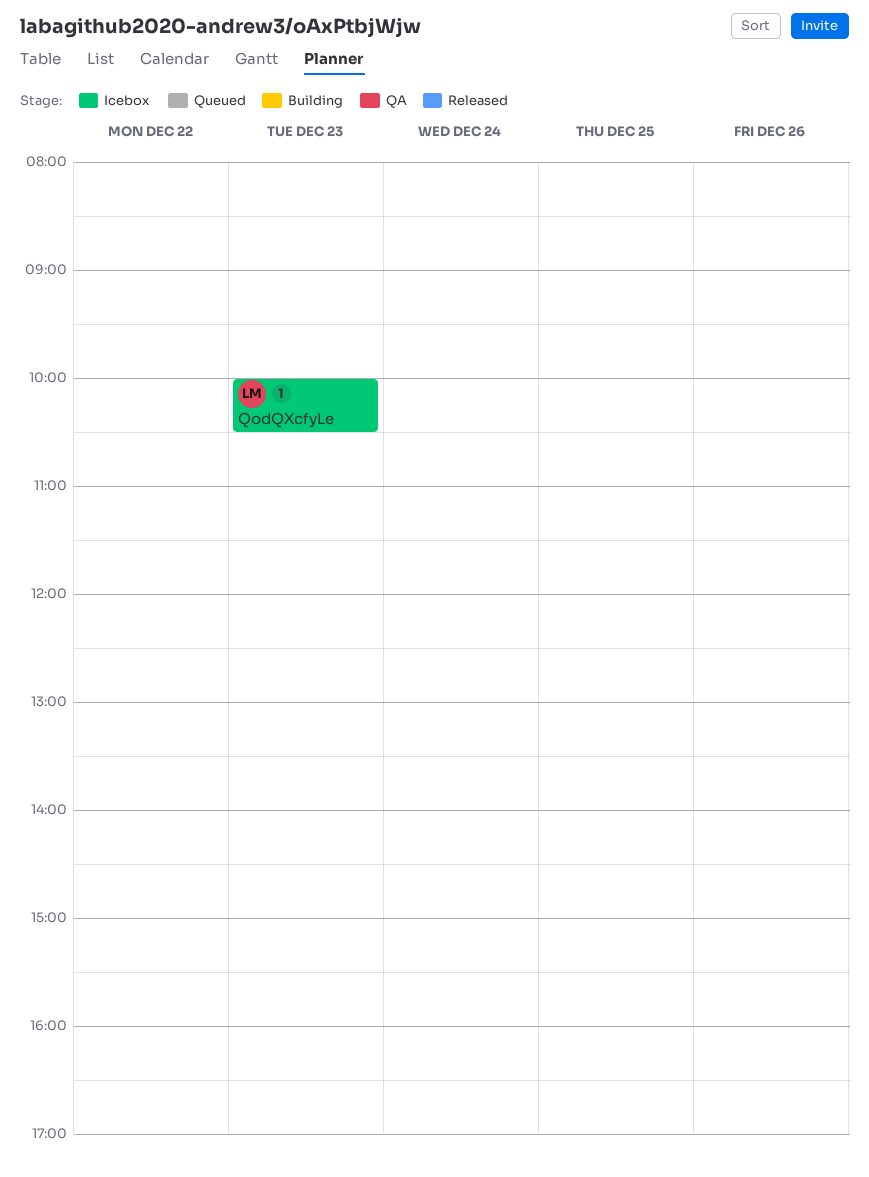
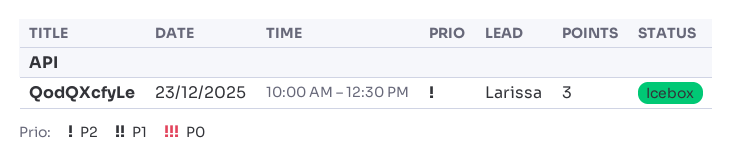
QodQXcfyLe, estimate: 1 -> 3
QodQXcfyLe, ends: 10:30 -> 12:30

